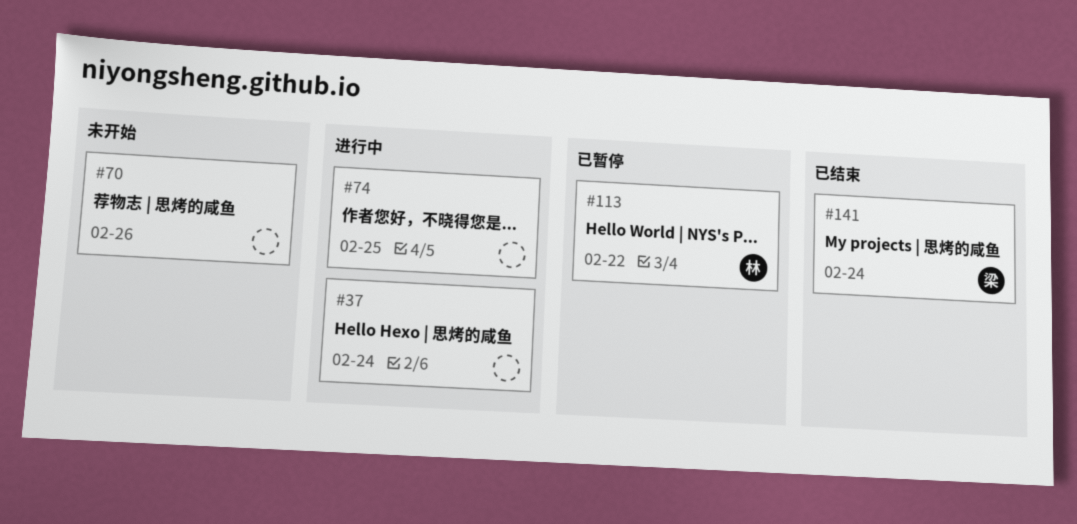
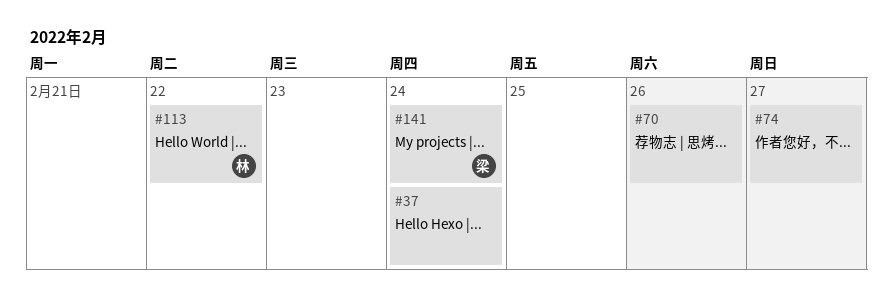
#74, due: Feb 25 -> Feb 27

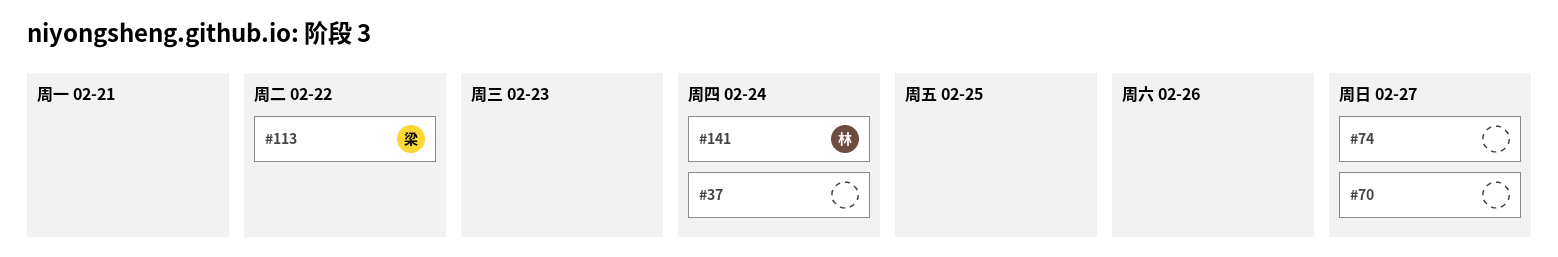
#70, due: Feb 26 -> Feb 27
#113, owner: 林 -> 梁
#141, owner: 梁 -> 林

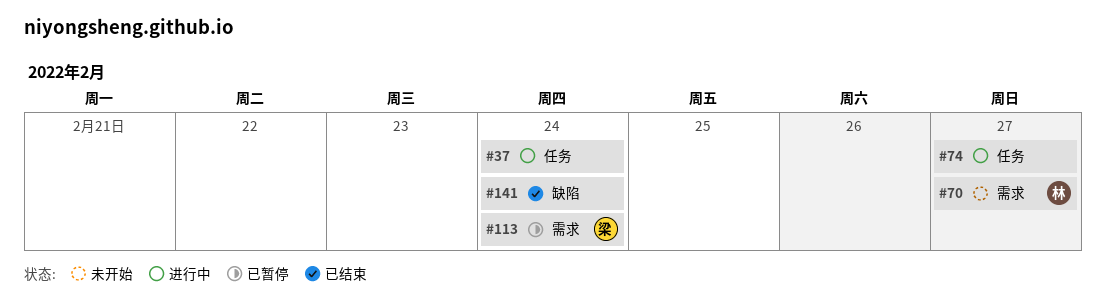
#70, owner: none -> 林
#113, due: Feb 22 -> Feb 24
#141, owner: 林 -> none

